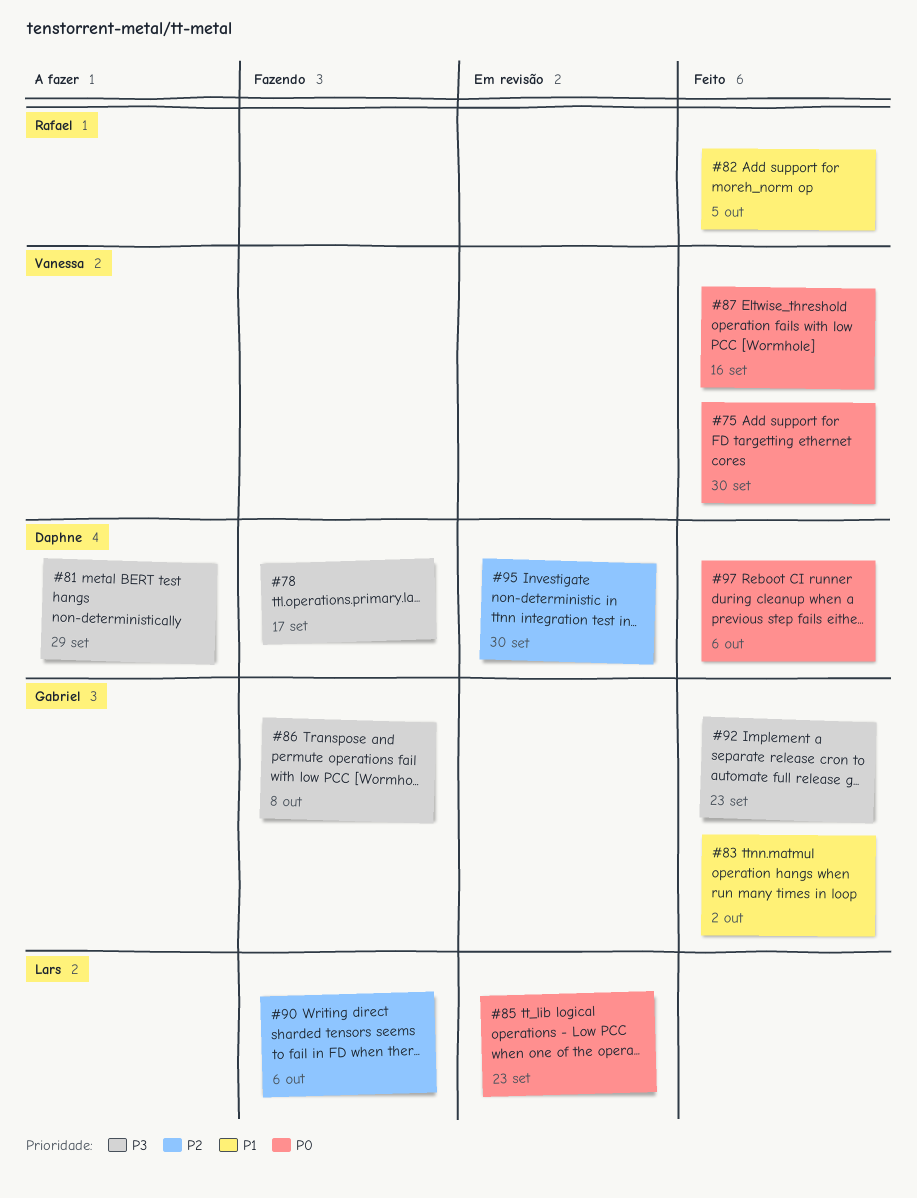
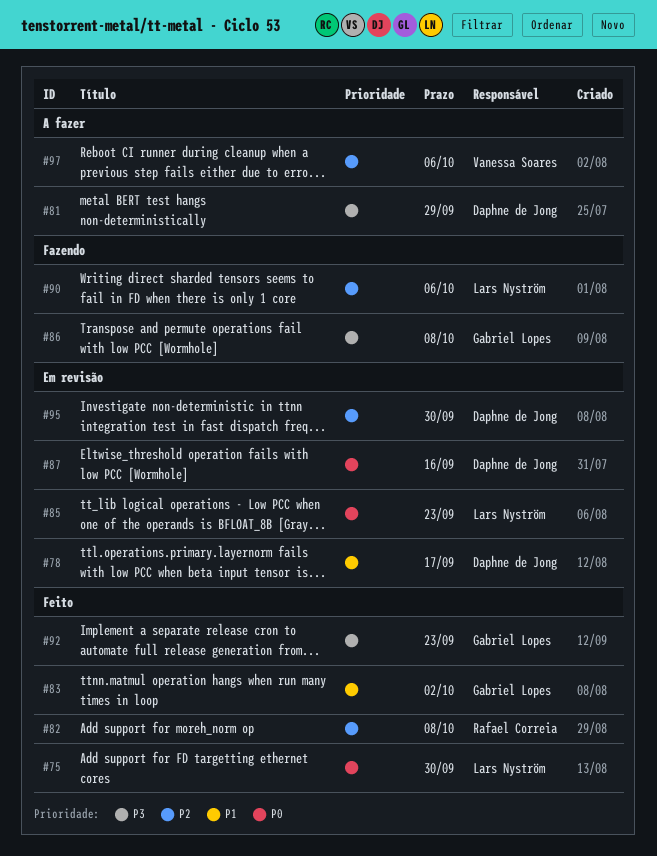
#75, owner: Vanessa Soares -> Lars Nyström
#78, status: Fazendo -> Em revisão
#78, priority: P3 -> P1
#82, priority: P1 -> P2
#82, due: Oct 5 -> Oct 8
#87, status: Feito -> Em revisão
#87, owner: Vanessa Soares -> Daphne de Jong
#97, status: Feito -> A fazer
#97, owner: Daphne de Jong -> Vanessa Soares
#97, priority: P0 -> P2

